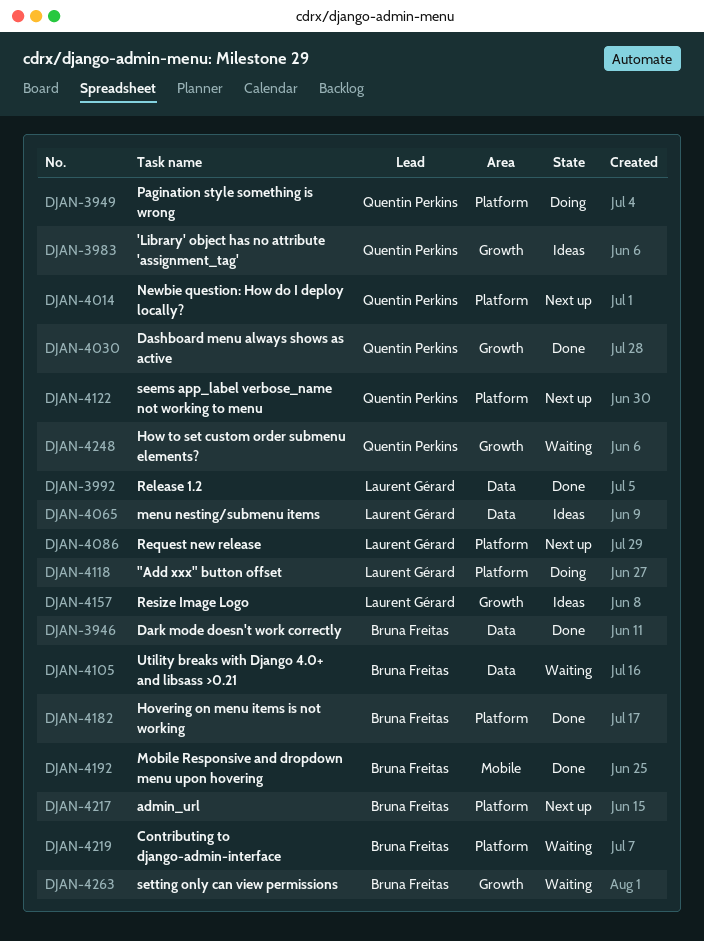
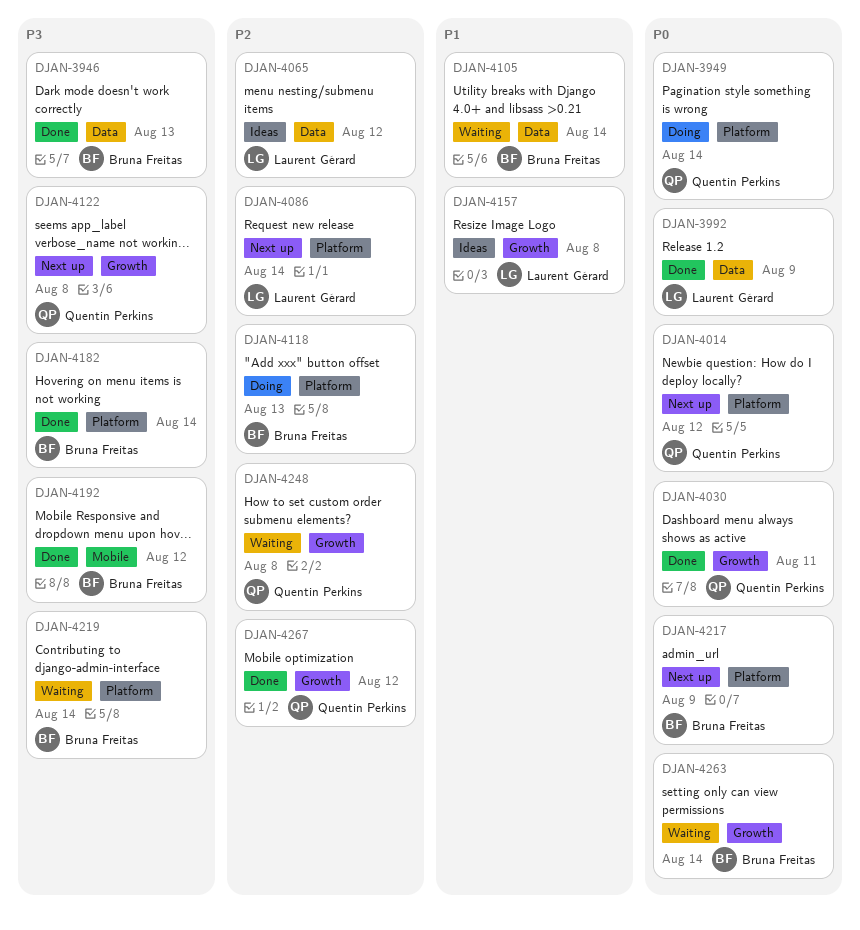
DJAN-3983: present -> none
DJAN-4118, owner: Laurent Gérard -> Bruna Freitas
DJAN-4122, label: Platform -> Growth
DJAN-4267: none -> present

